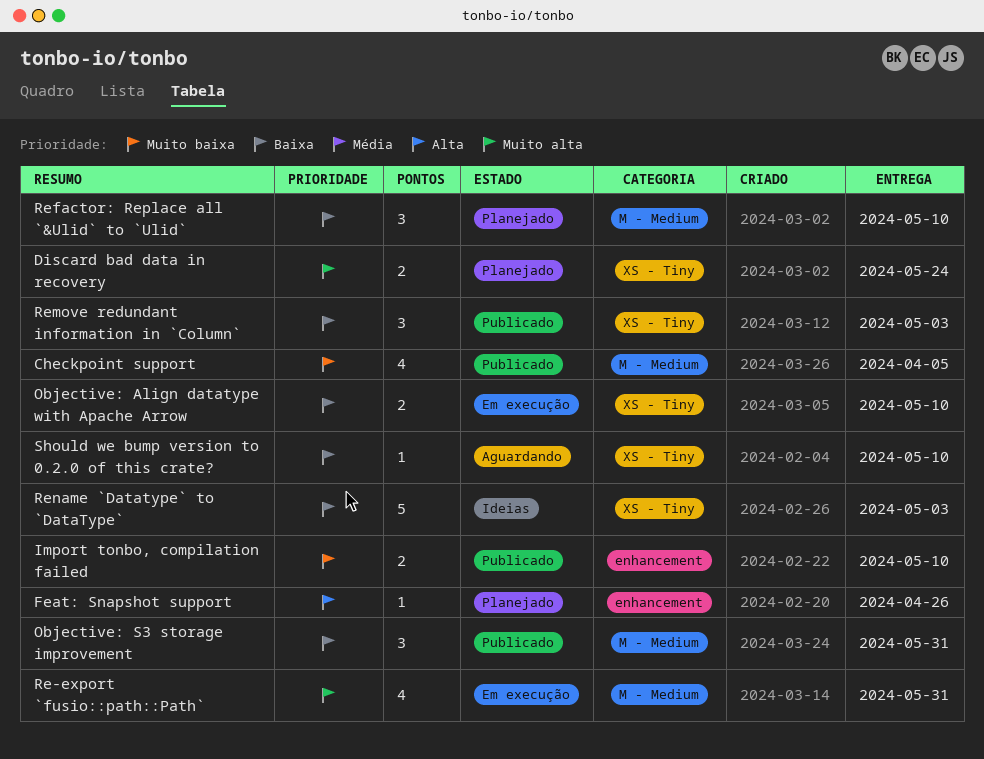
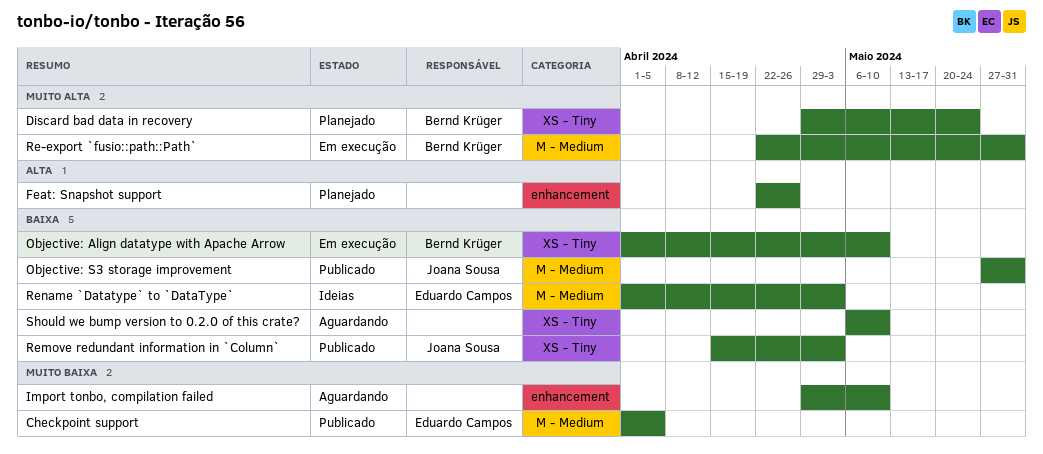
Import tonbo, compilation failed, status: Publicado -> Aguardando
Refactor: Replace all `&Ulid` to `Ulid`: present -> none
Rename `Datatype` to `DataType`, label: XS - Tiny -> M - Medium

